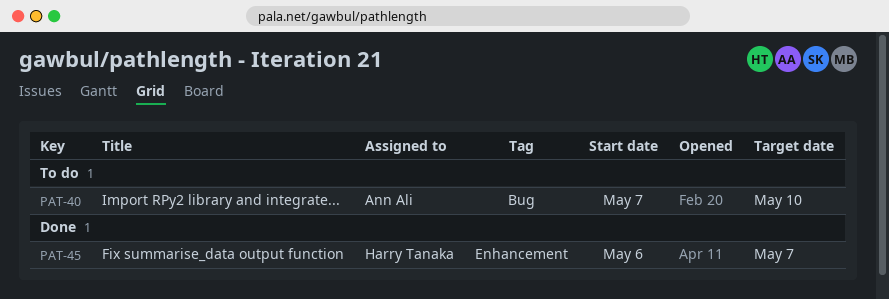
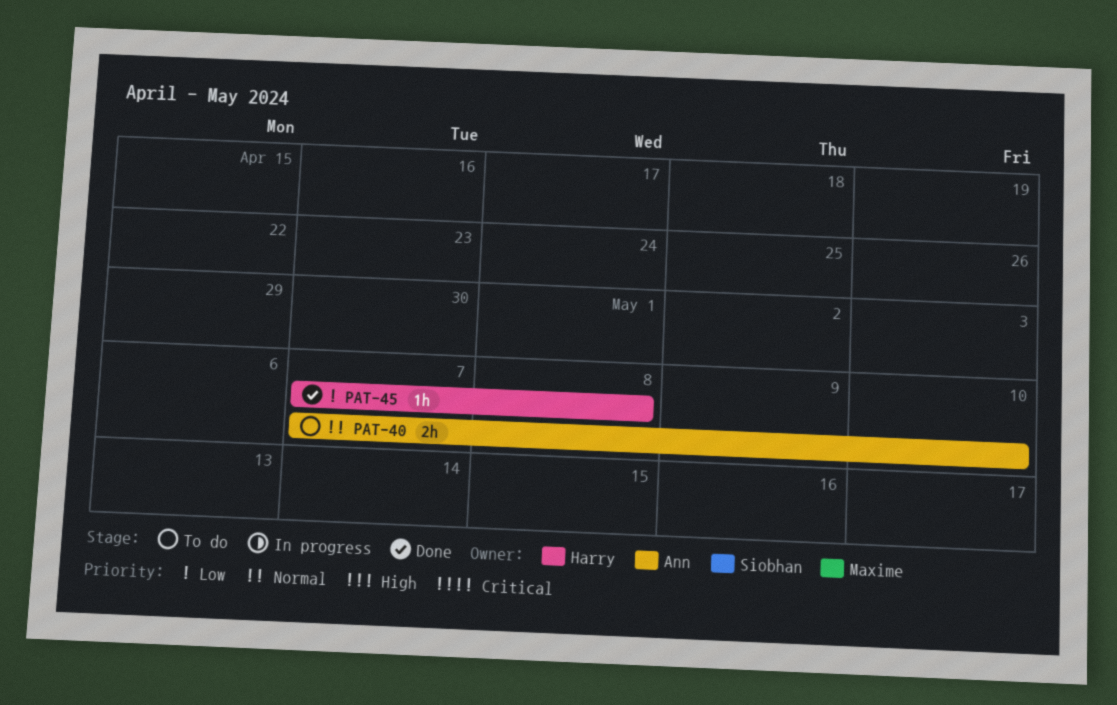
PAT-45, start: May 6 -> May 7
PAT-45, due: May 7 -> May 8

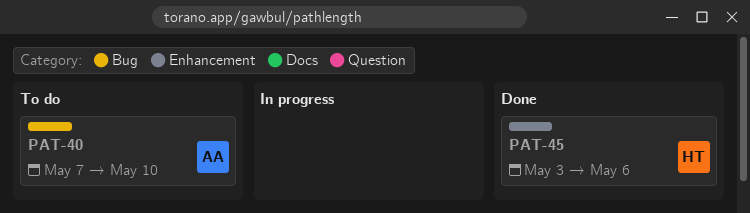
PAT-45, start: May 7 -> May 3
PAT-45, due: May 8 -> May 6

